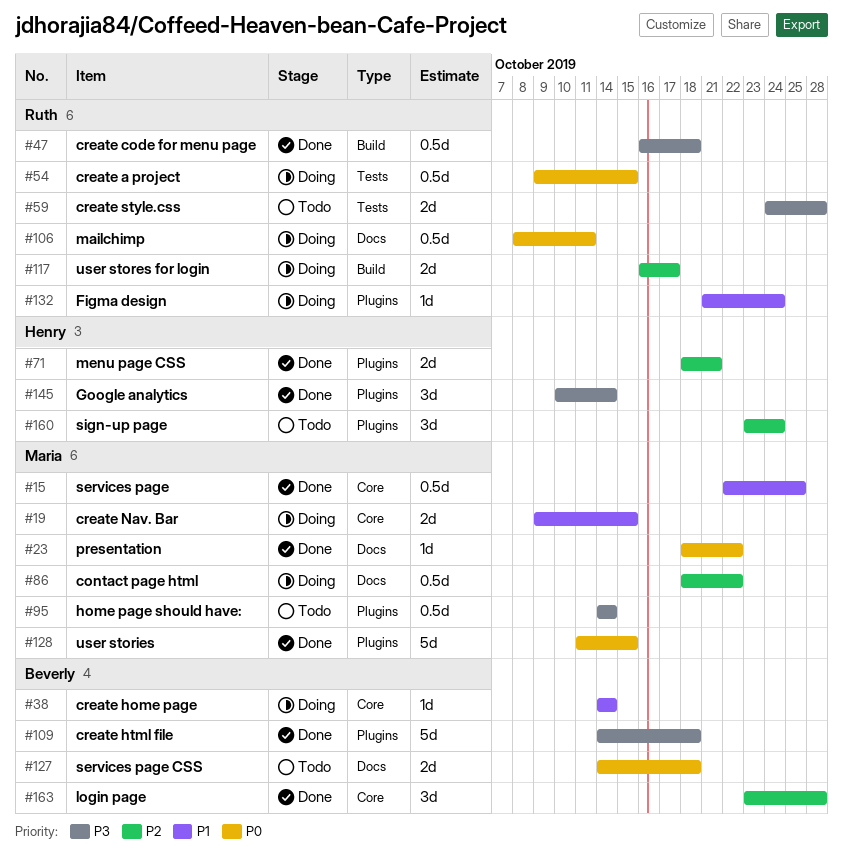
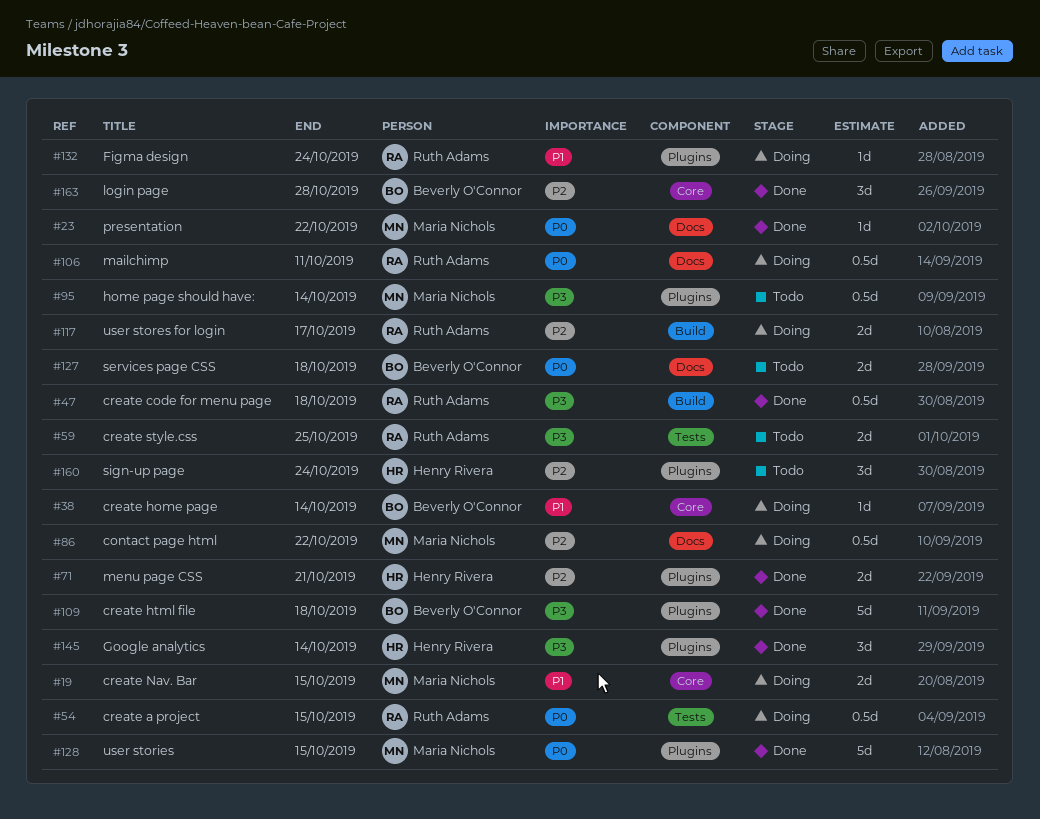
#15: present -> none
#59, due: Oct 28 -> Oct 25

